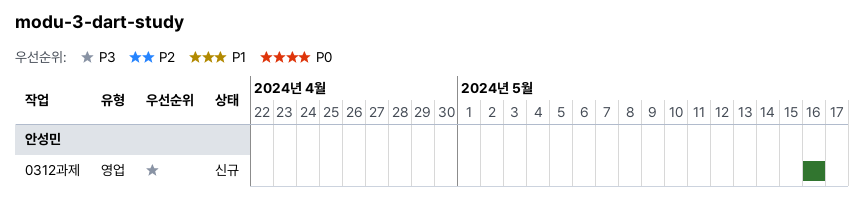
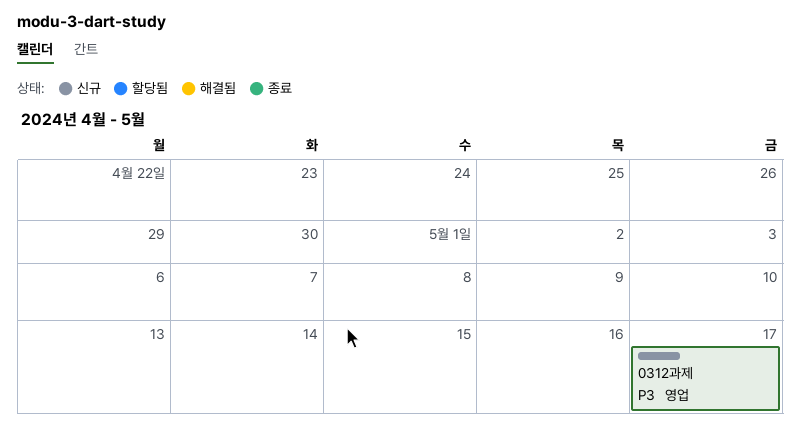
0312과제, due: May 16 -> May 17

